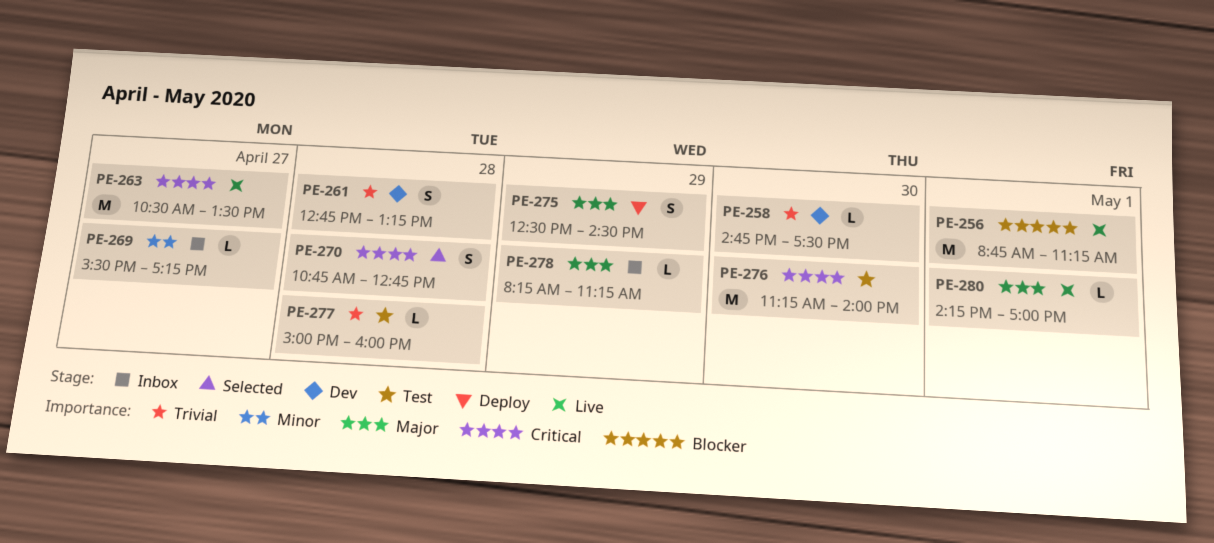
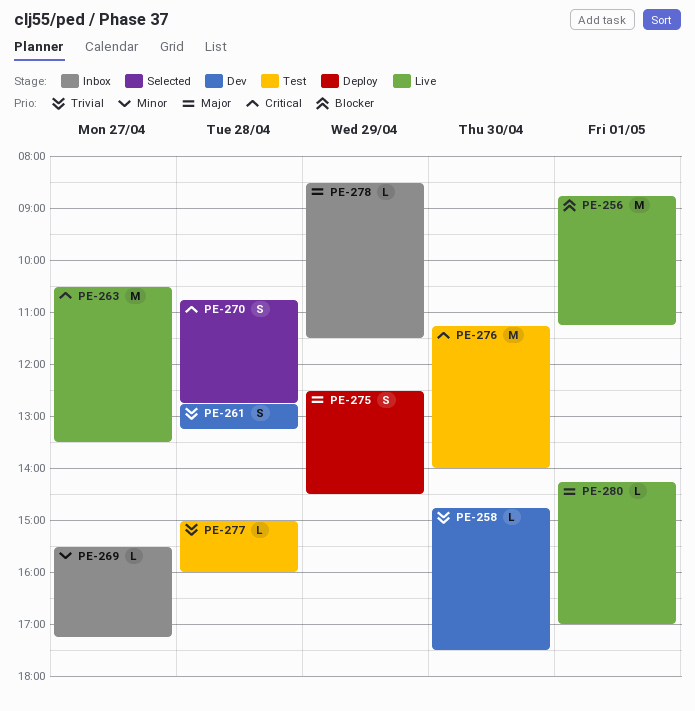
PE-278, begins: 08:15 -> 08:30
PE-278, ends: 11:15 -> 11:30

